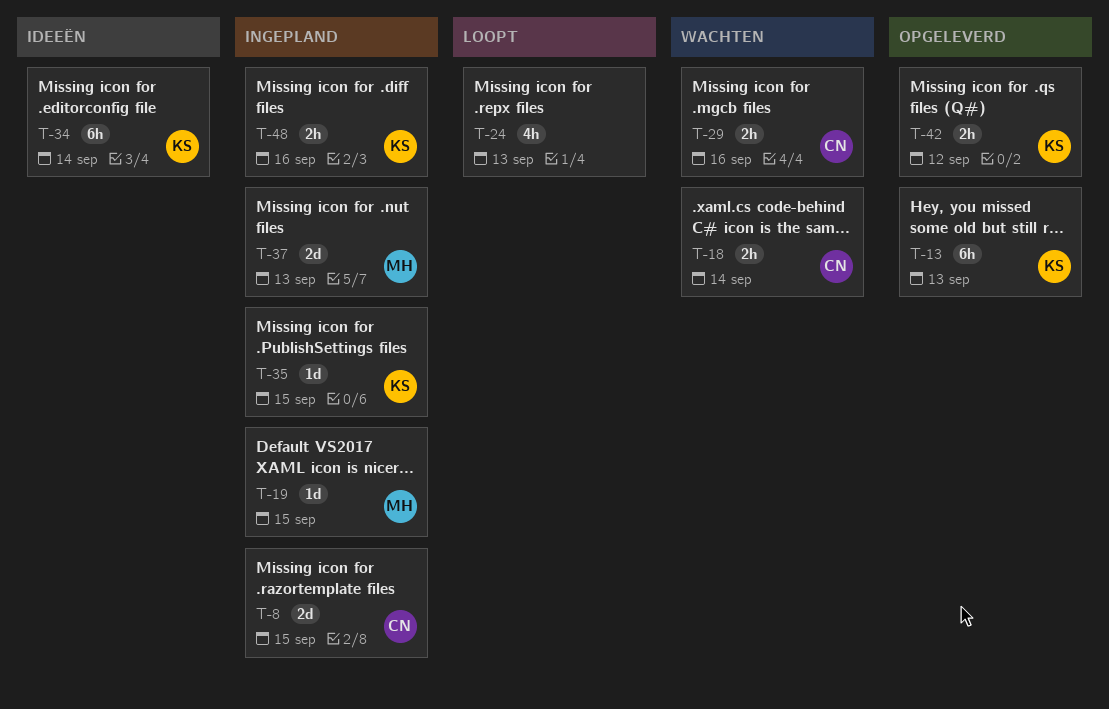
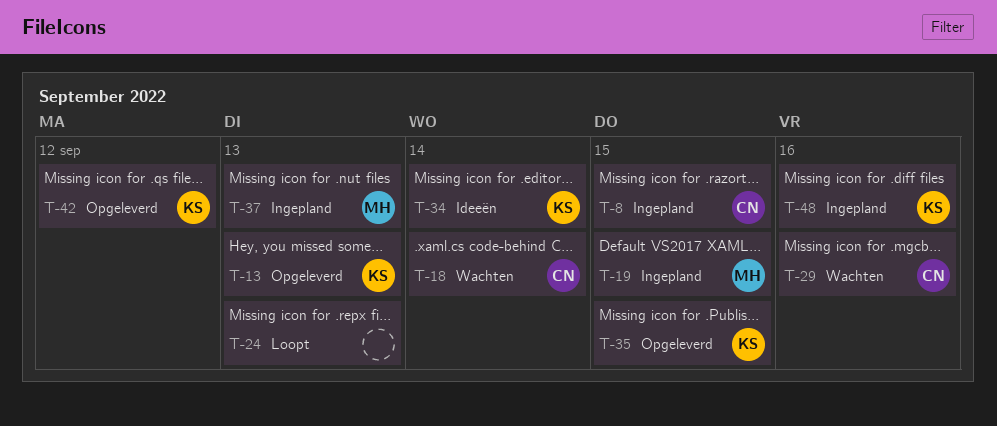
T-35, status: Ingepland -> Opgeleverd

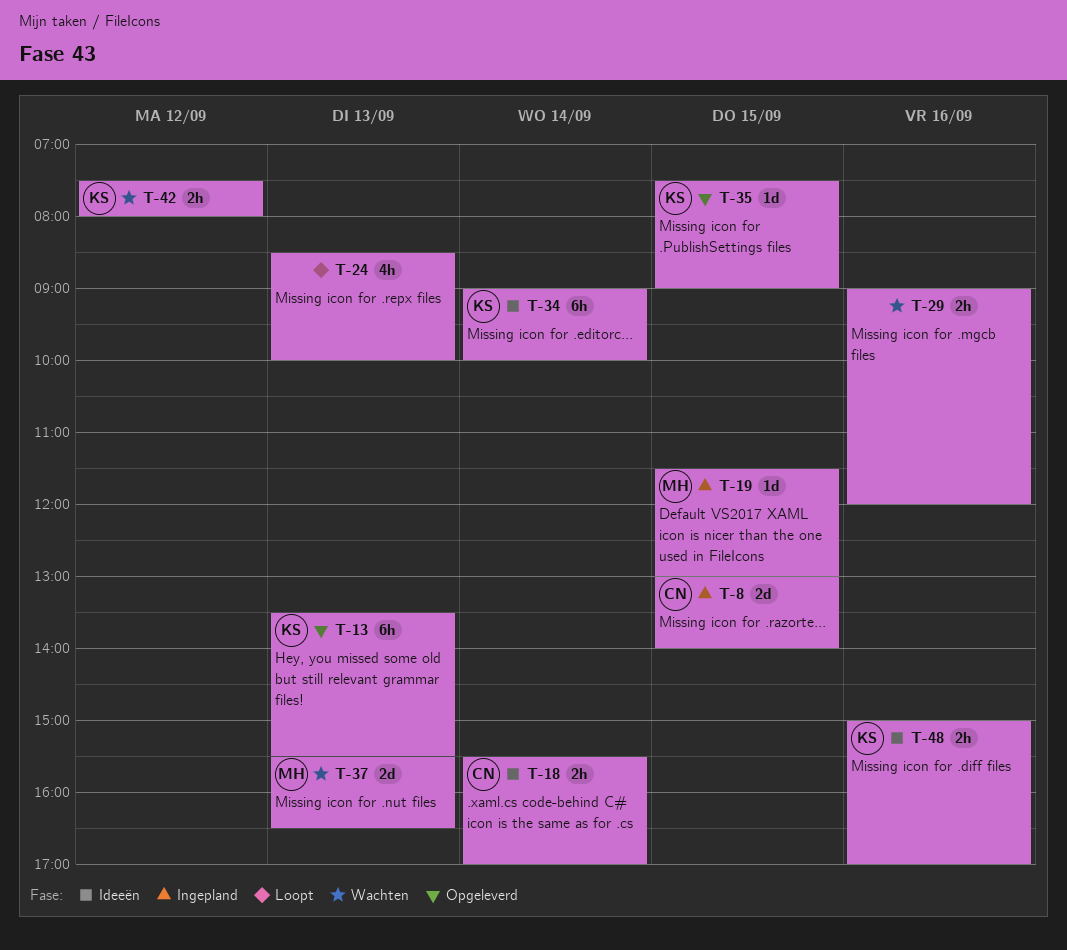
T-18, status: Wachten -> Ideeën
T-29, owner: CN -> none
T-37, status: Ingepland -> Wachten
T-42, status: Opgeleverd -> Wachten
T-48, status: Ingepland -> Ideeën

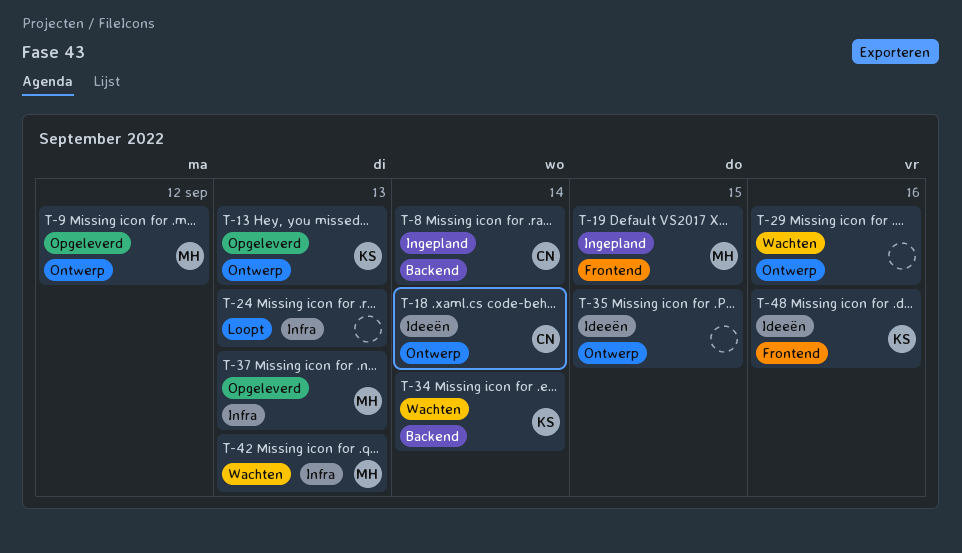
T-8, day: Sep 15 -> Sep 14
T-9: none -> present
T-34, status: Ideeën -> Wachten
T-35, status: Opgeleverd -> Ideeën
T-35, owner: KS -> none
T-37, status: Wachten -> Opgeleverd
T-42, owner: KS -> MH
T-42, day: Sep 12 -> Sep 13

